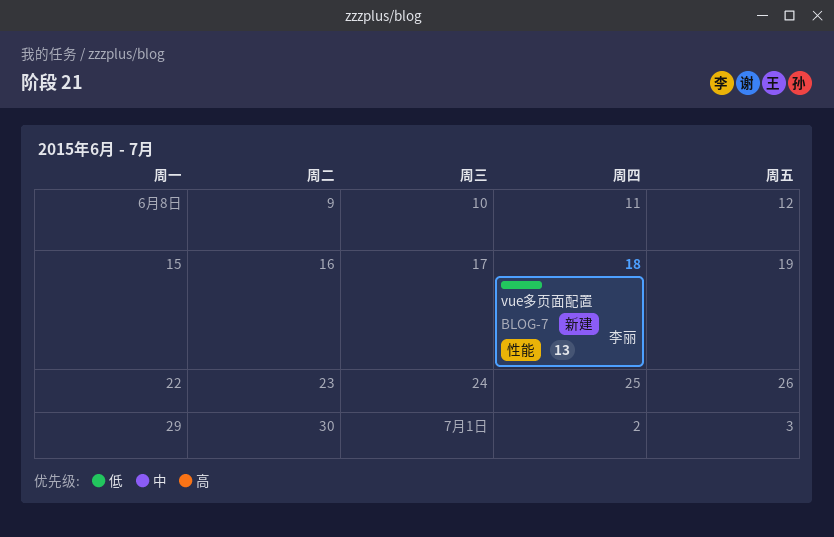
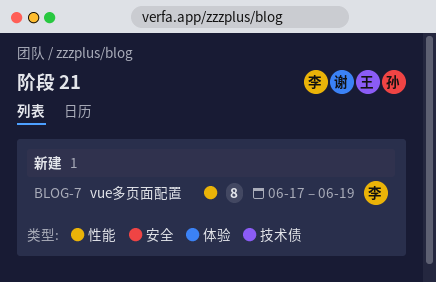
BLOG-7, estimate: 13 -> 8
BLOG-7, due: Jun 18 -> Jun 19

